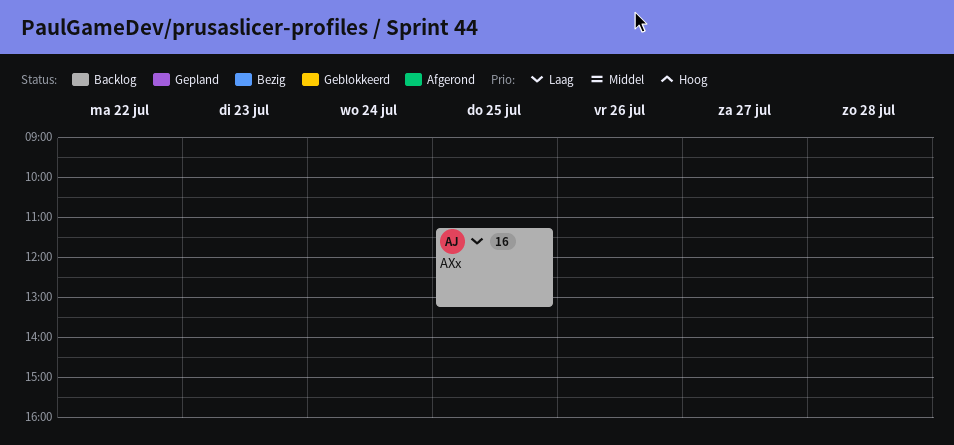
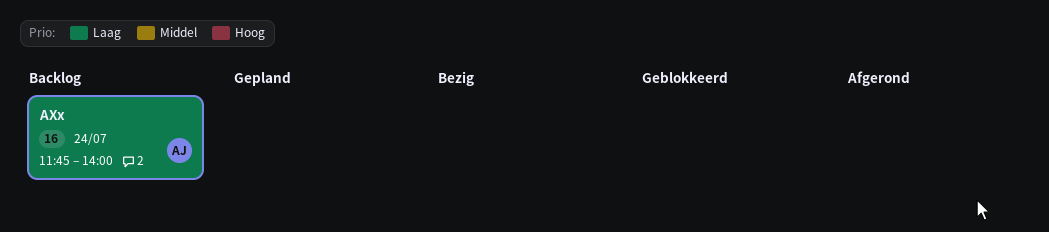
AXx, day: Jul 25 -> Jul 24
AXx, begins: 11:15 -> 11:45
AXx, ends: 13:15 -> 14:00

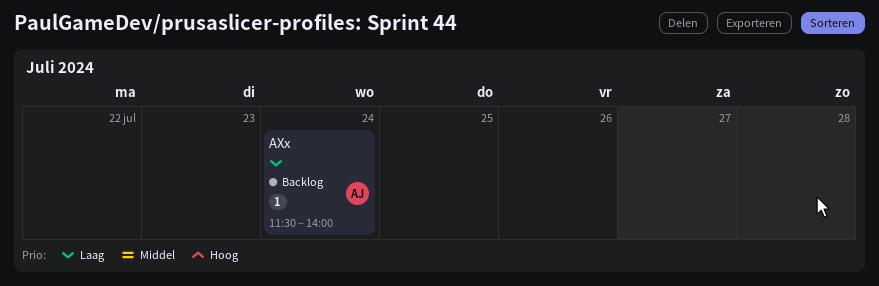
AXx, estimate: 16 -> 1
AXx, begins: 11:45 -> 11:30

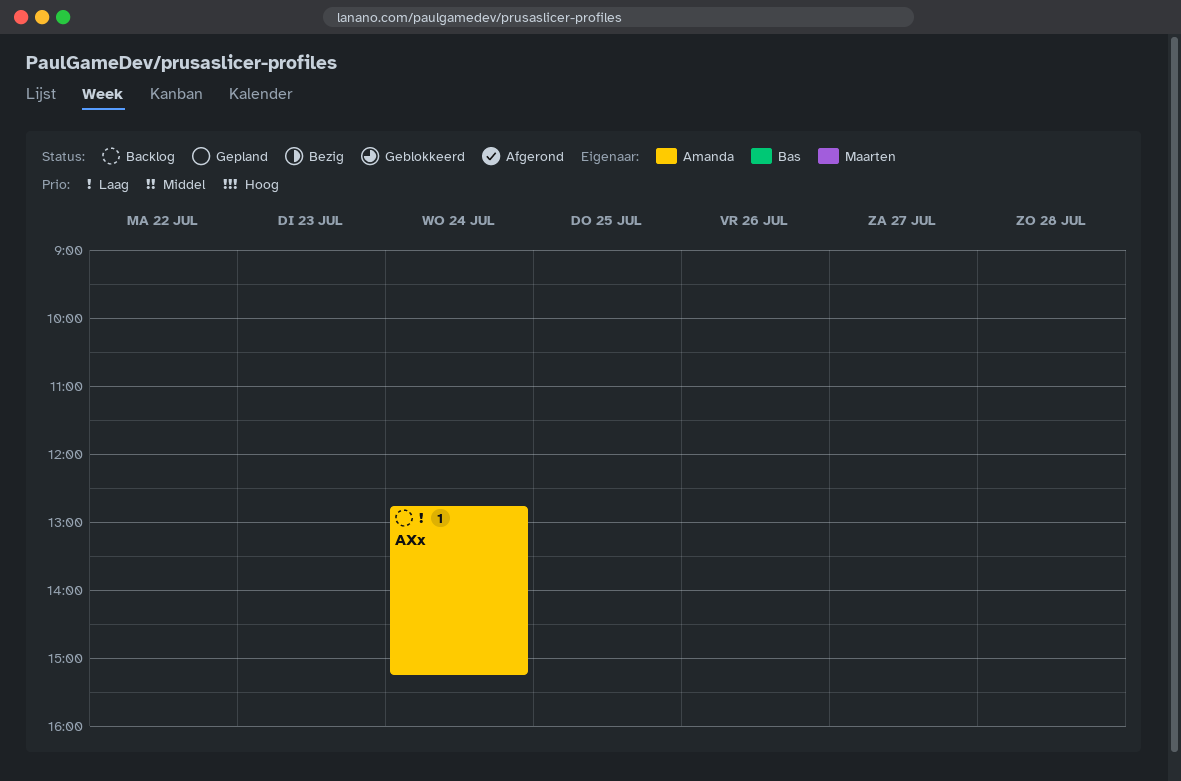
AXx, begins: 11:30 -> 12:45
AXx, ends: 14:00 -> 15:15

